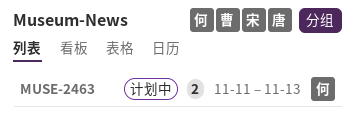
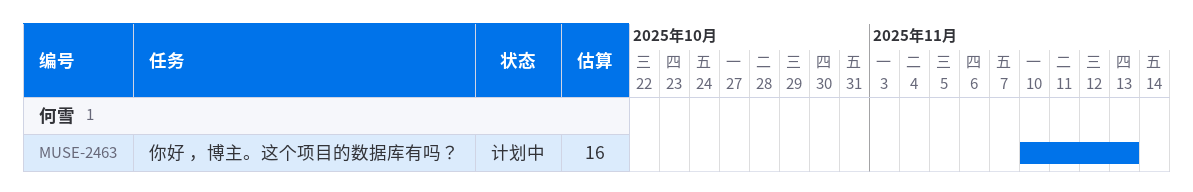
MUSE-2463, estimate: 2 -> 16
MUSE-2463, start: Nov 11 -> Nov 10

